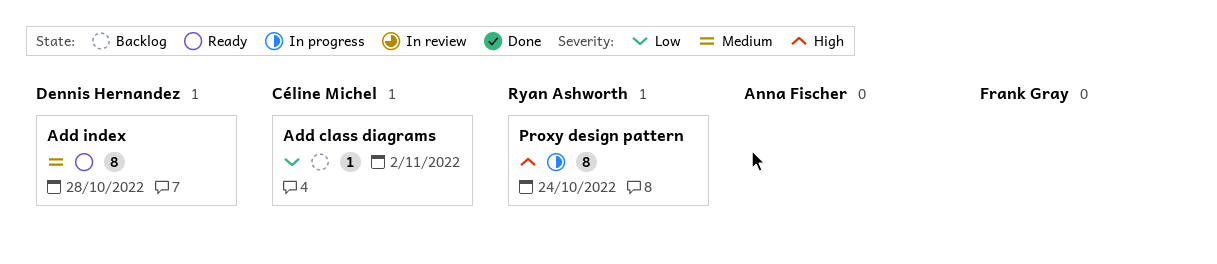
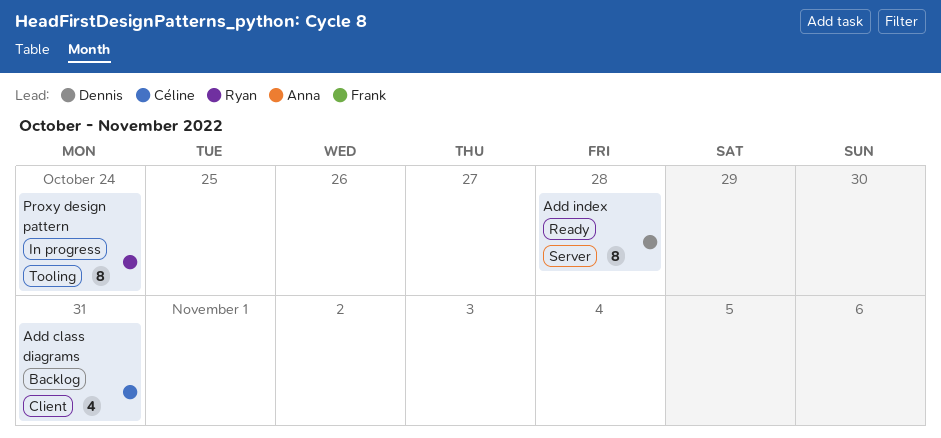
Add class diagrams, estimate: 1 -> 4
Add class diagrams, due: Nov 2 -> Oct 31

